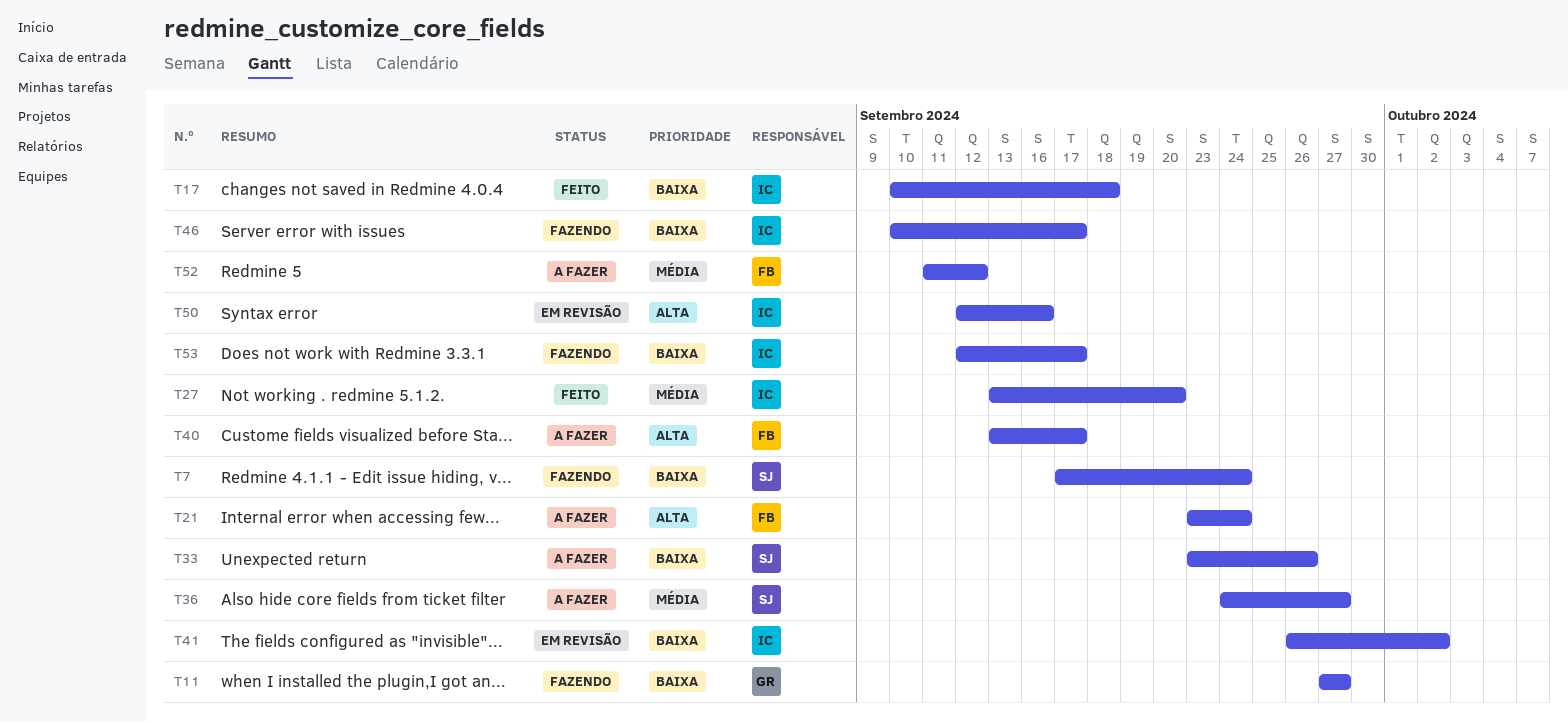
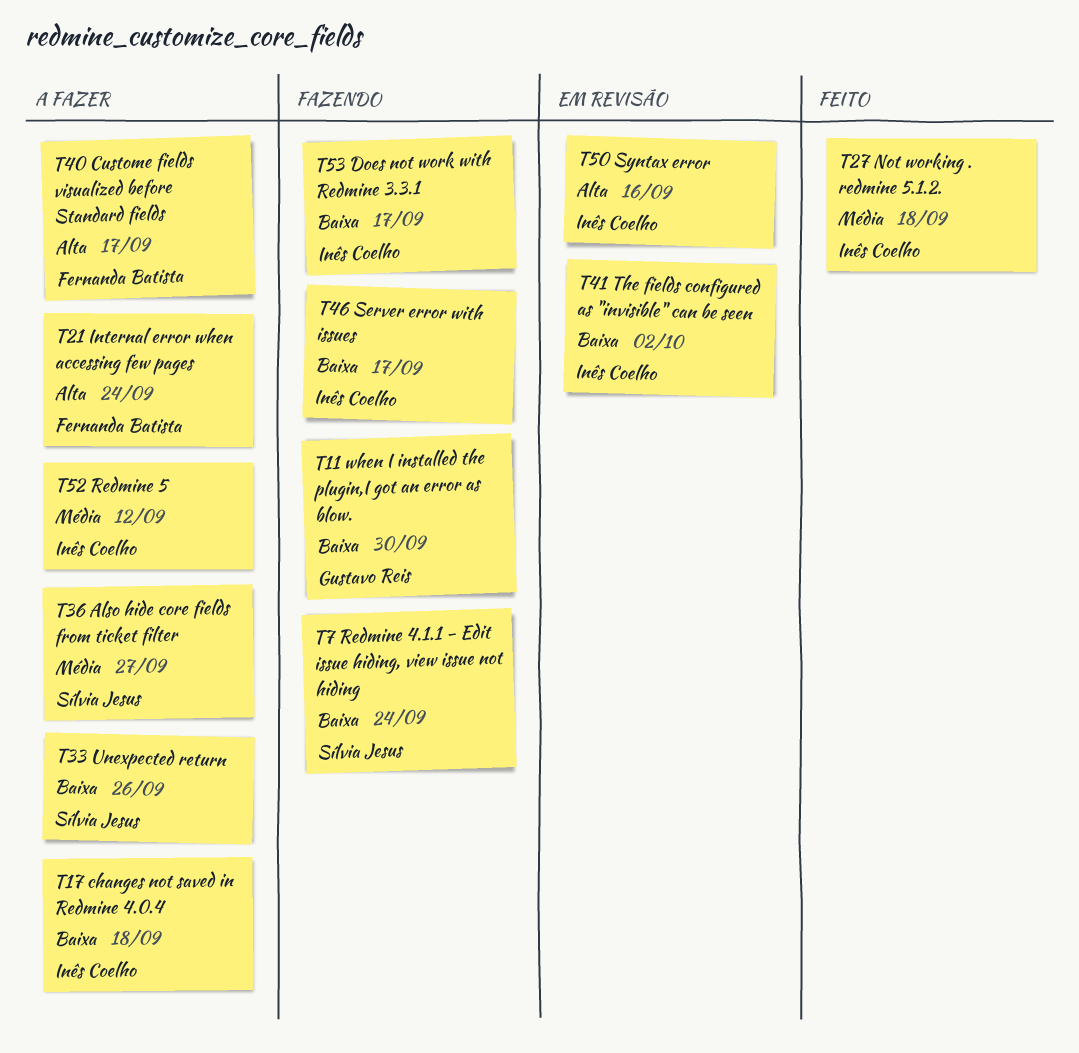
T11, due: Sep 27 -> Sep 30
T17, status: Feito -> A fazer
T27, due: Sep 20 -> Sep 18
T52, owner: Fernanda Batista -> Inês Coelho

